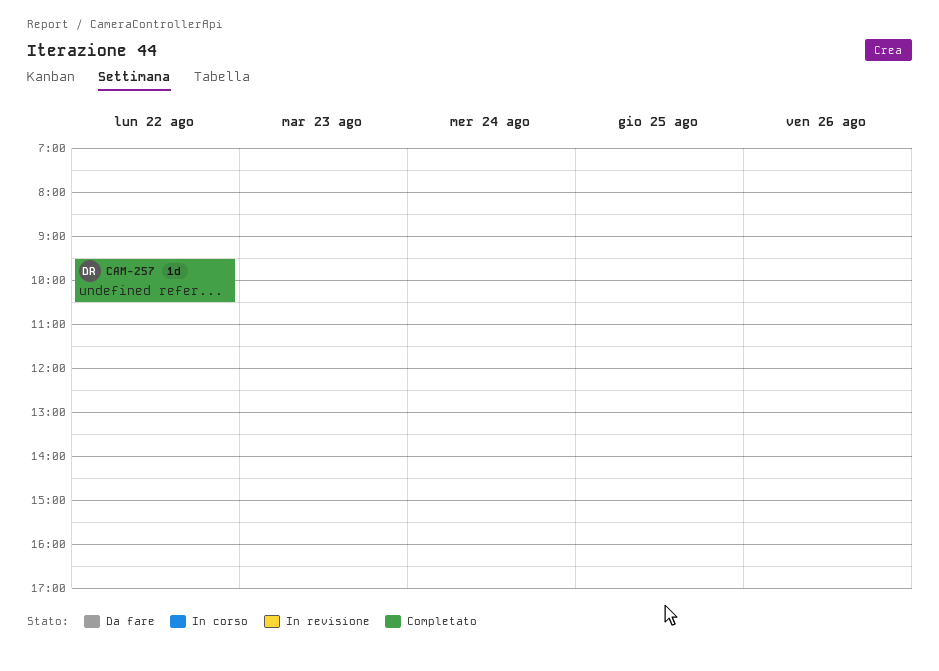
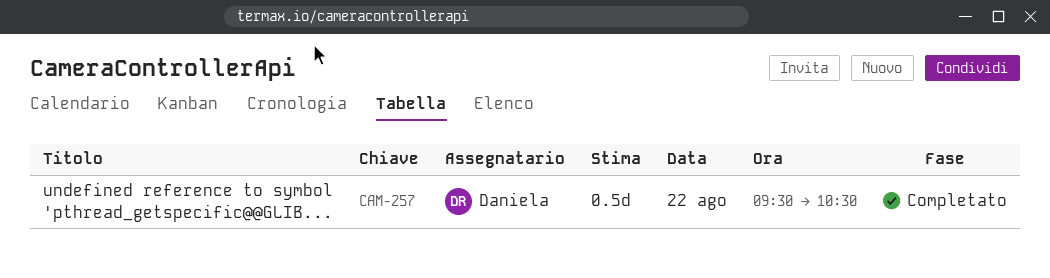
CAM-257, estimate: 1d -> 0.5d

